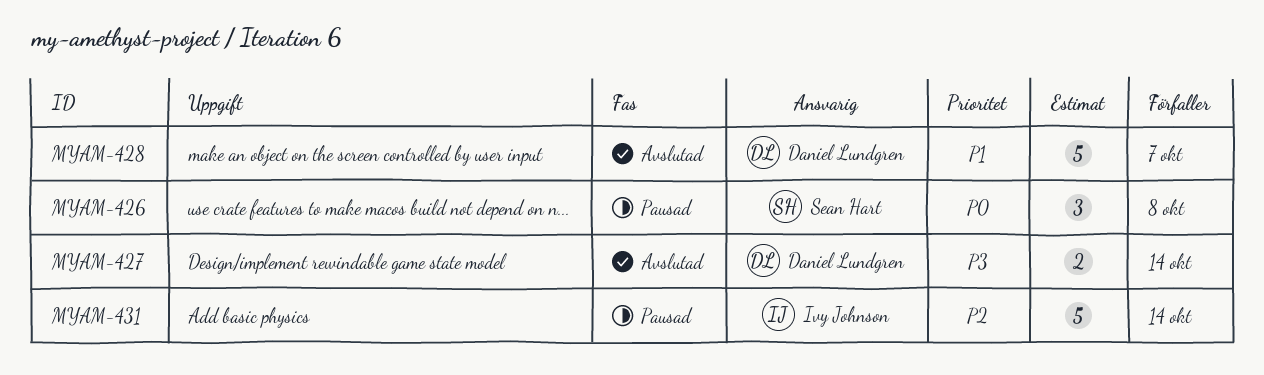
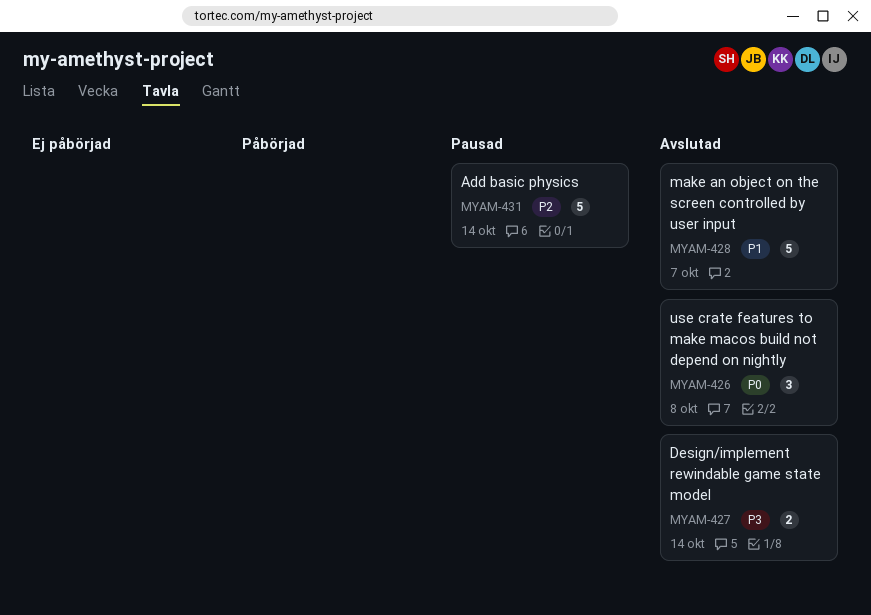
MYAM-426, status: Pausad -> Avslutad

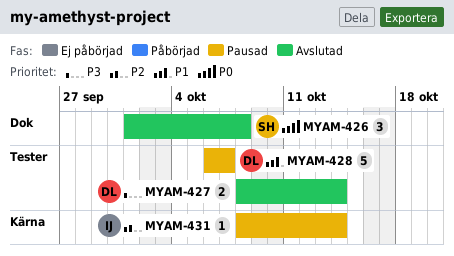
MYAM-428, status: Avslutad -> Pausad
MYAM-431, estimate: 5 -> 1

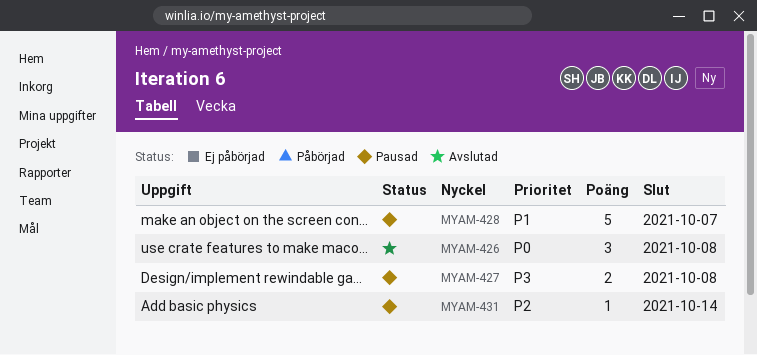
MYAM-427, status: Avslutad -> Pausad
MYAM-427, due: Oct 14 -> Oct 8

